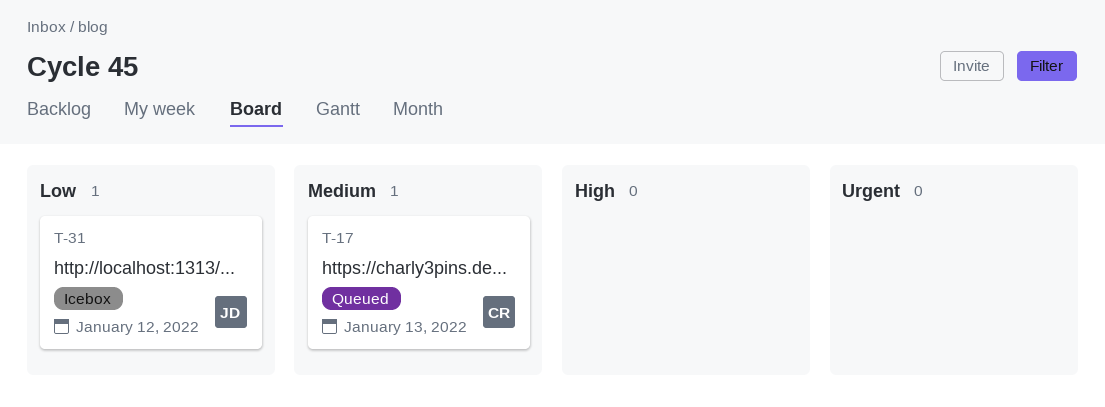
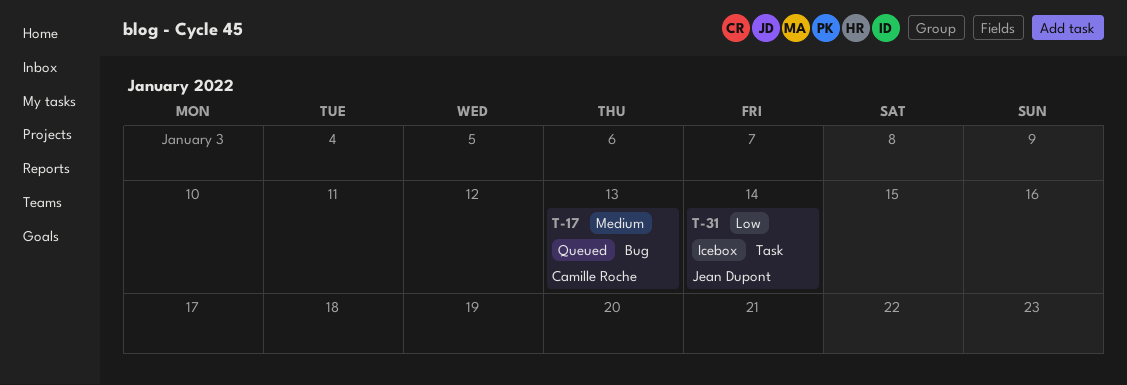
T-31, due: Jan 12 -> Jan 14

